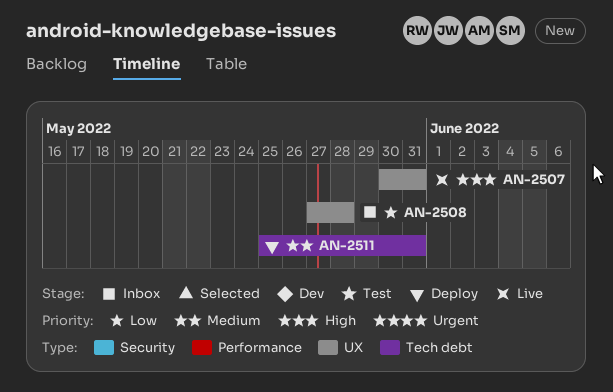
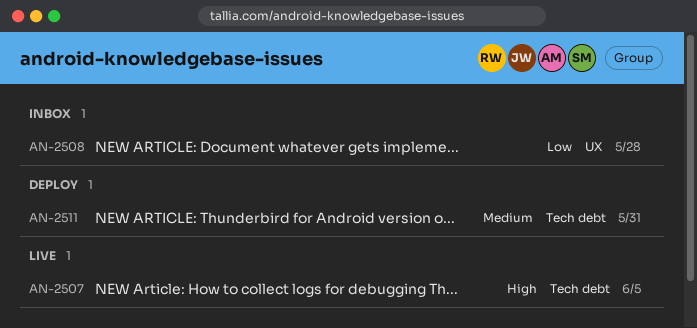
AN-2507, label: UX -> Tech debt
AN-2507, due: May 31 -> Jun 5

